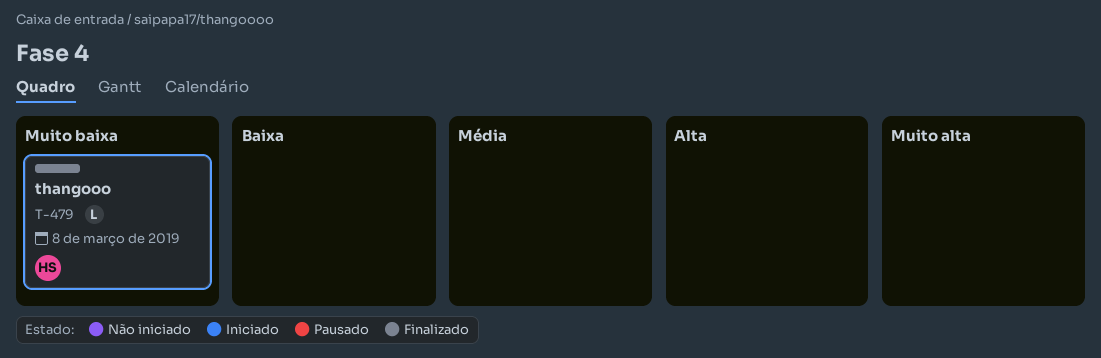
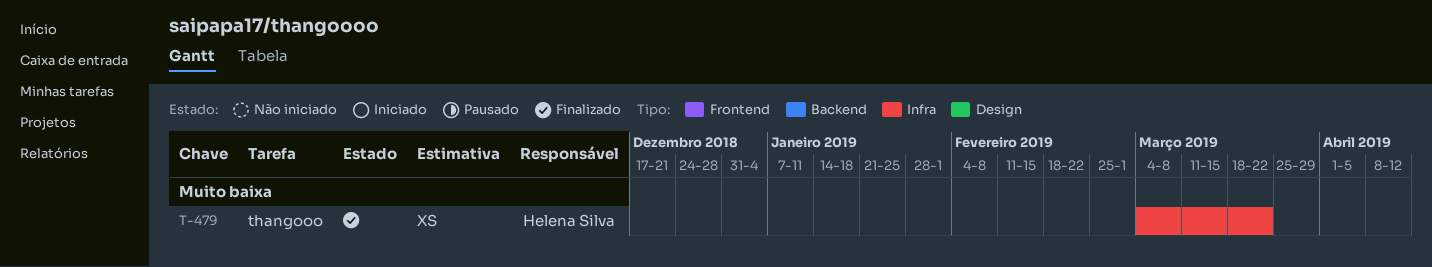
T-479, estimate: L -> XS
T-479, due: Mar 8 -> Mar 22

